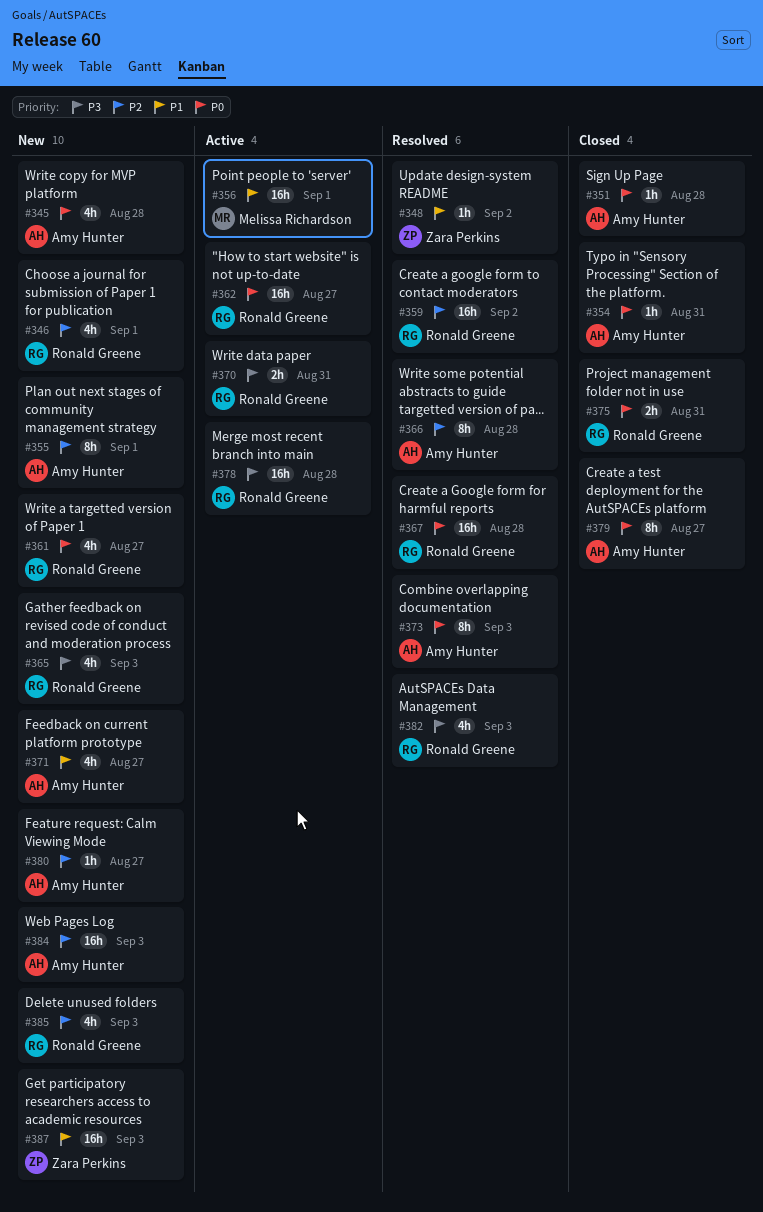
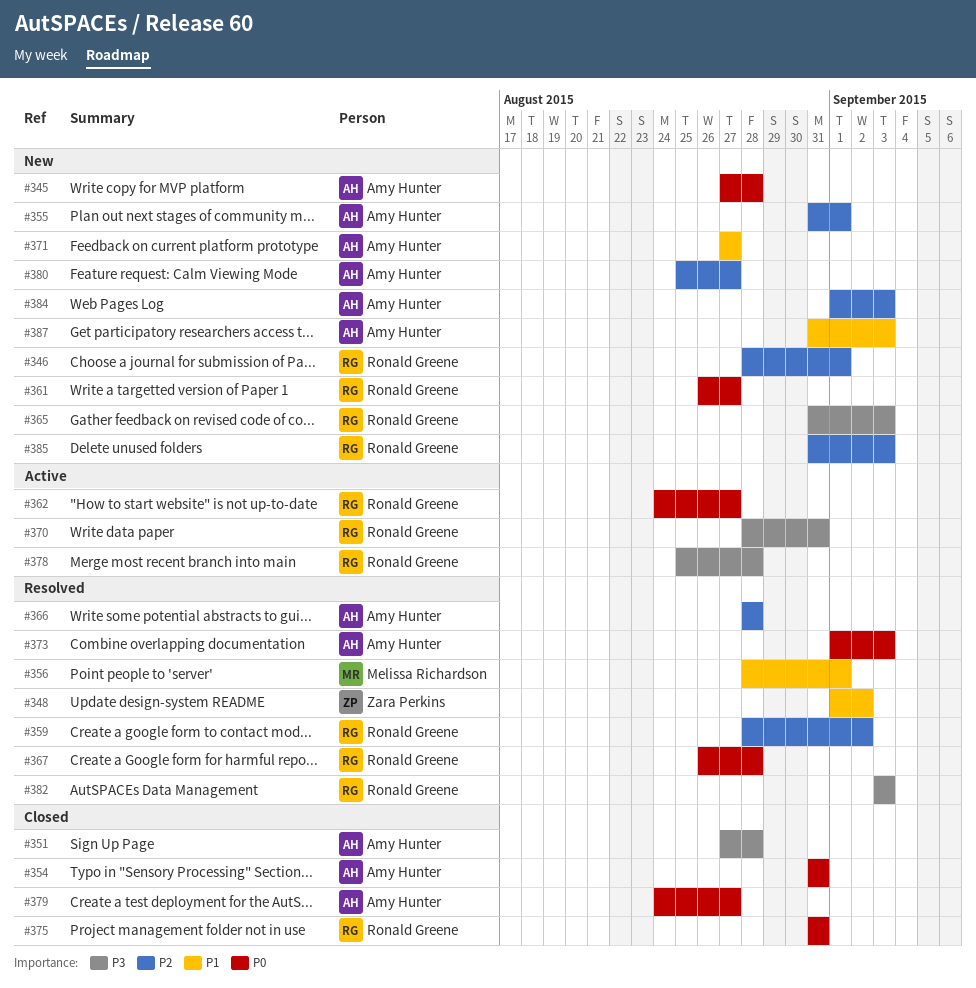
#351, priority: P0 -> P3
#356, status: Active -> Resolved
#387, owner: Zara Perkins -> Amy Hunter

